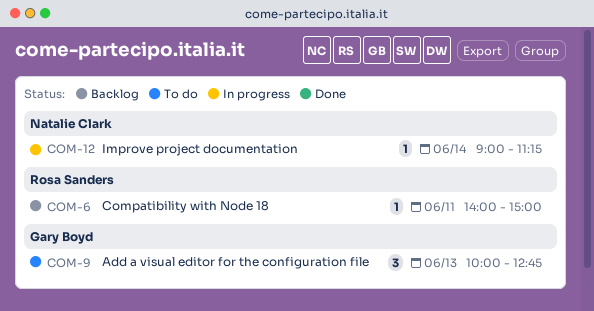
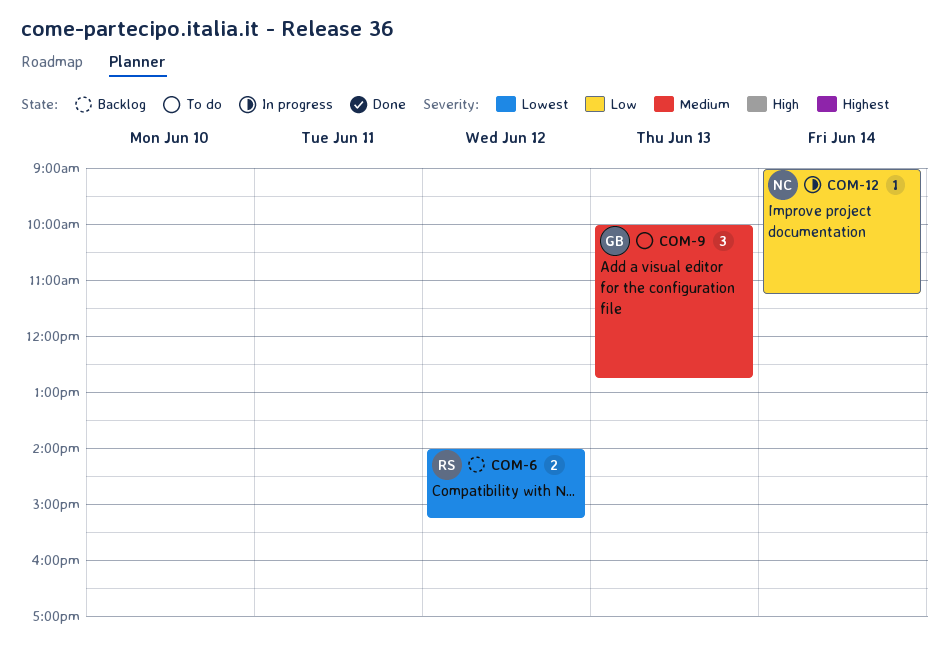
COM-6, estimate: 1 -> 2
COM-6, day: Jun 11 -> Jun 12
COM-6, ends: 15:00 -> 15:15

